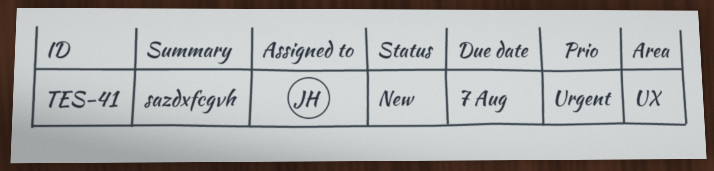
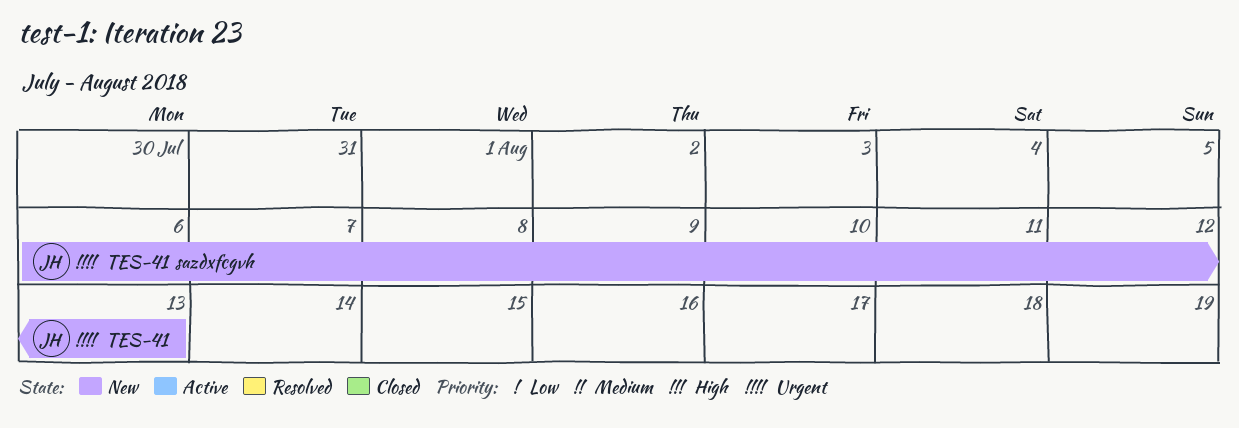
TES-41, due: Aug 7 -> Aug 13

